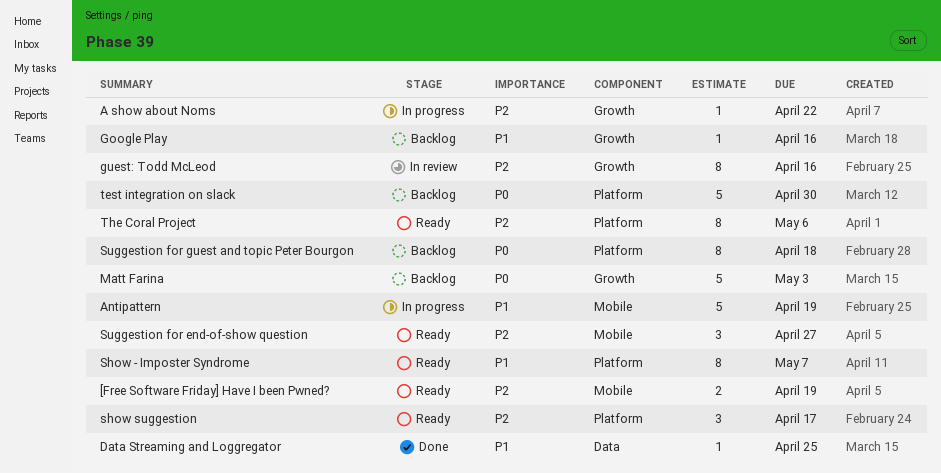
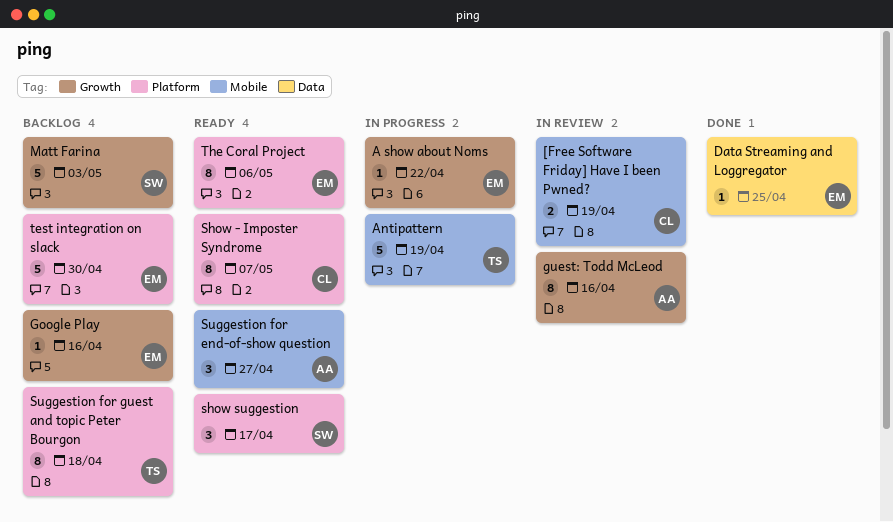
[Free Software Friday] Have I been Pwned?, status: Ready -> In review

